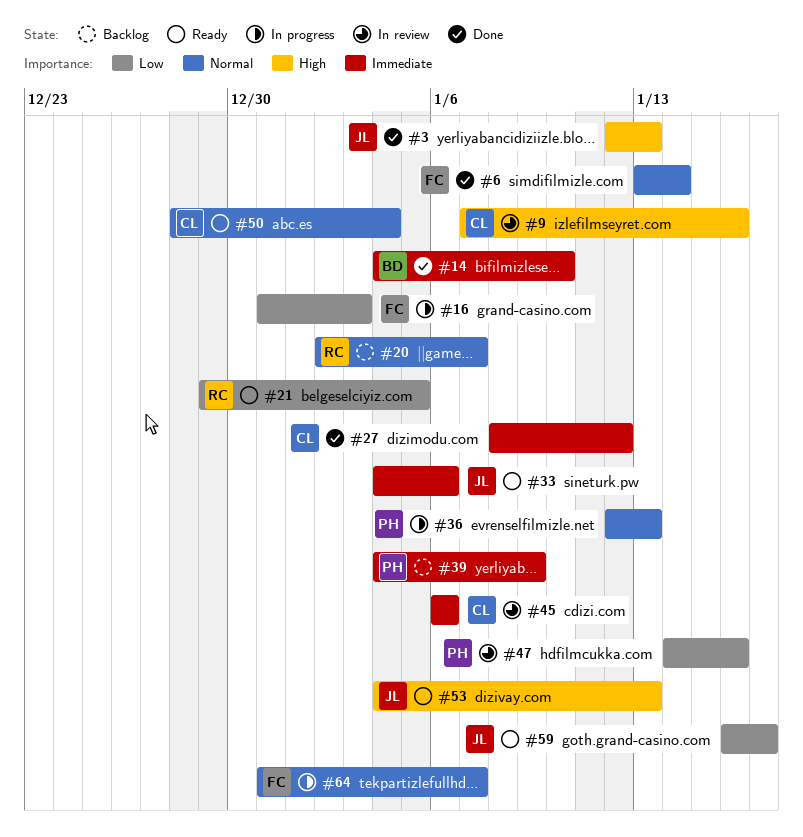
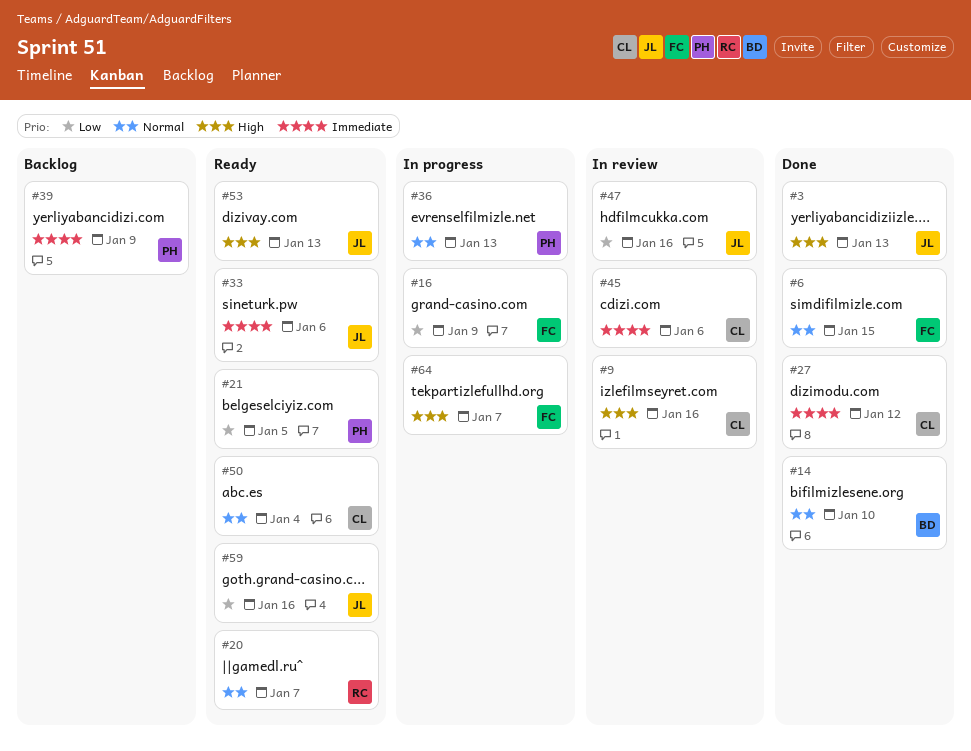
#6, due: Jan 14 -> Jan 15
#14, priority: Immediate -> Normal
#16, due: Jan 3 -> Jan 9
#20, status: Backlog -> Ready
#21, owner: RC -> PH
#47, owner: PH -> JL
#59, due: Jan 17 -> Jan 16
#64, priority: Normal -> High

